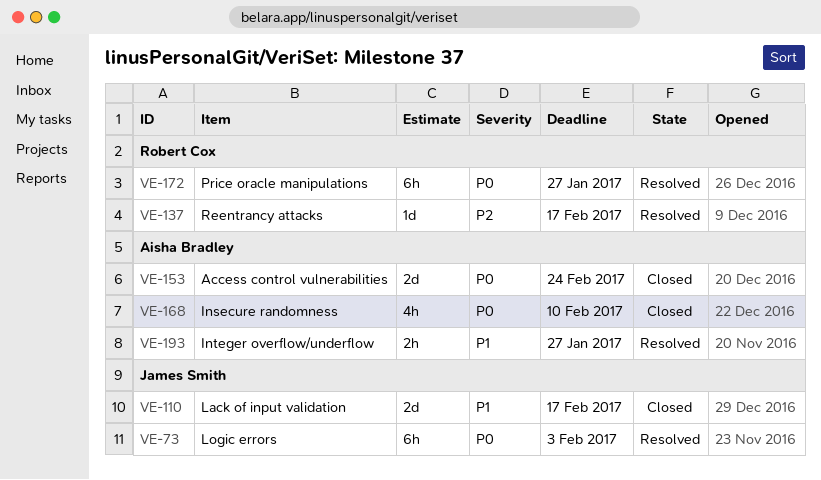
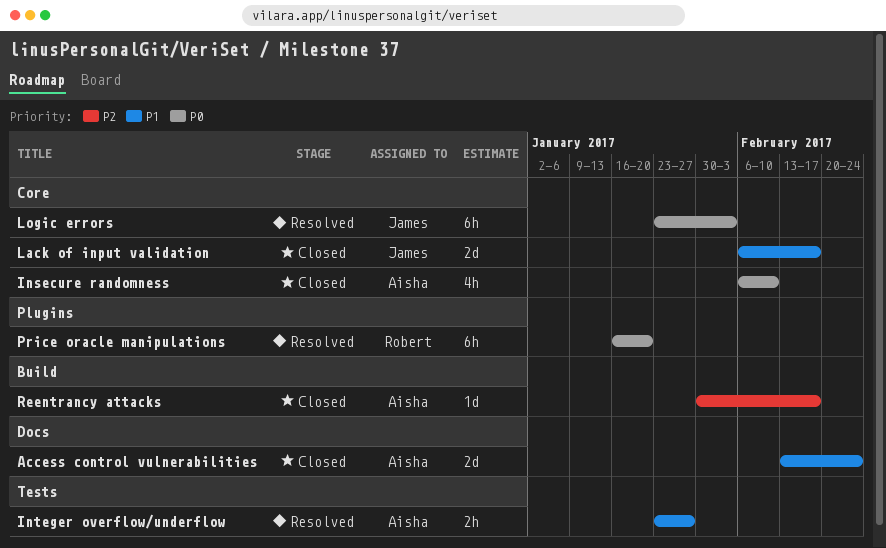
Access control vulnerabilities, priority: P0 -> P1
Price oracle manipulations, due: Jan 27 -> Jan 20
Reentrancy attacks, status: Resolved -> Closed
Reentrancy attacks, owner: Robert Cox -> Aisha Bradley

